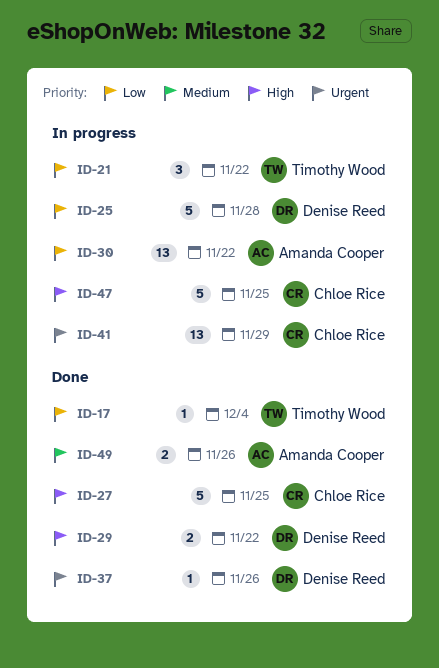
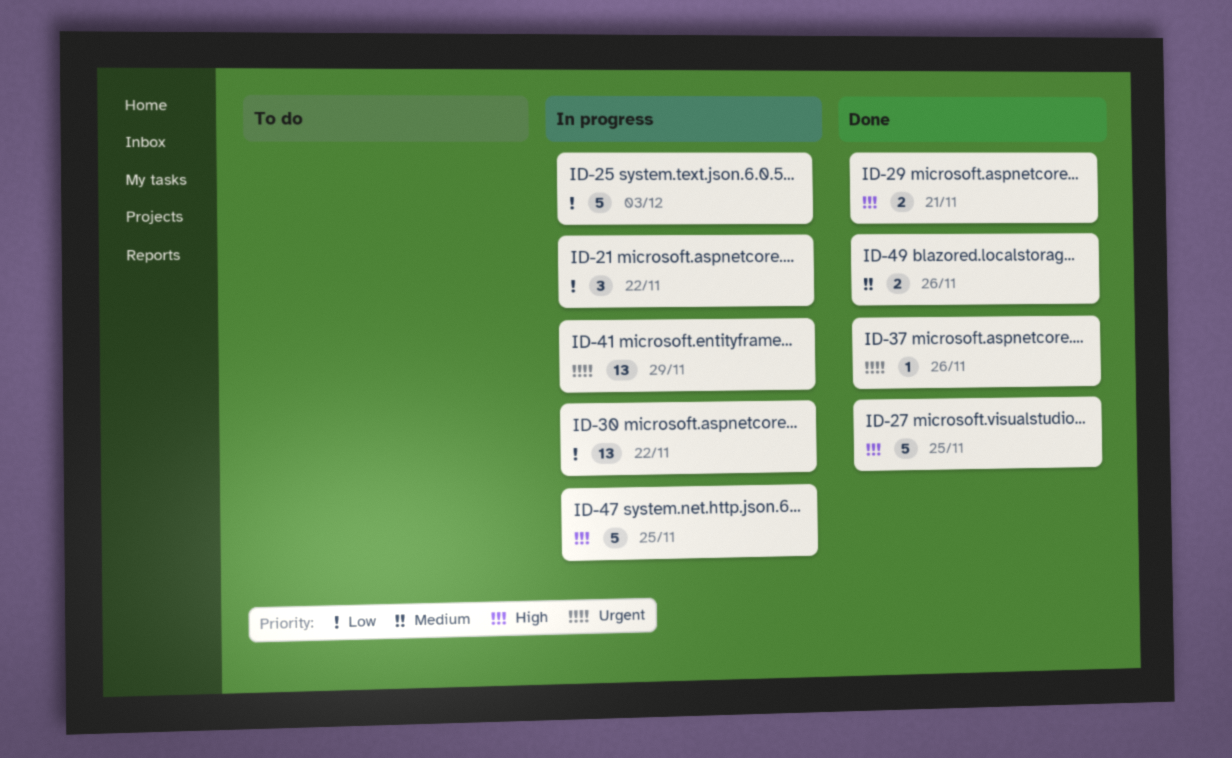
ID-17: present -> none
ID-25, due: Nov 28 -> Dec 3
ID-29, due: Nov 22 -> Nov 21

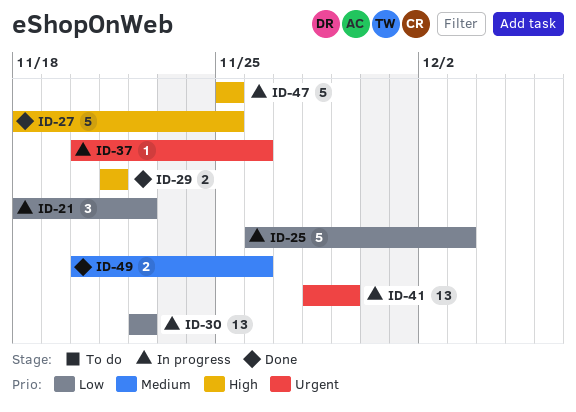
ID-37, status: Done -> In progress

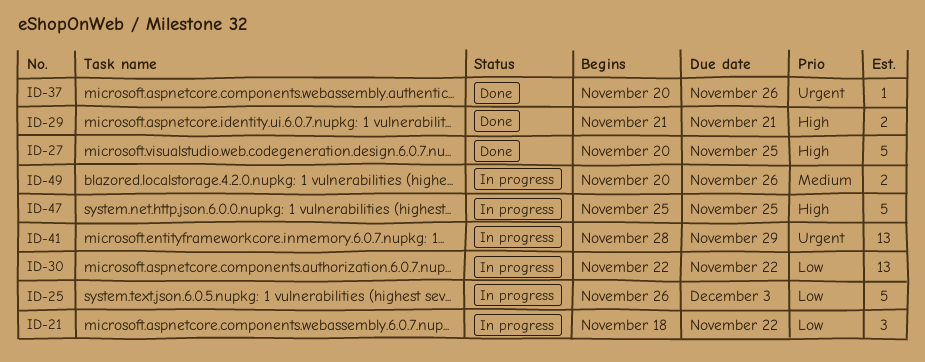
ID-27, start: Nov 18 -> Nov 20
ID-37, status: In progress -> Done
ID-49, status: Done -> In progress

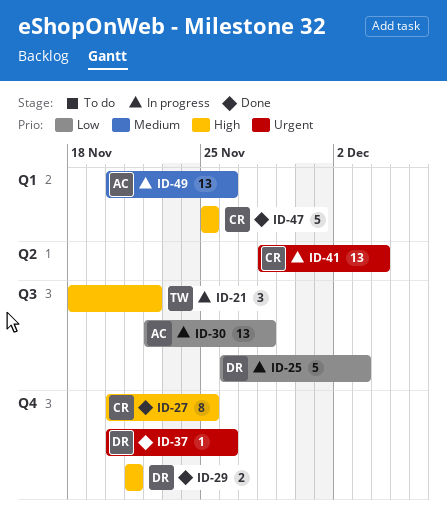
ID-21, priority: Low -> High
ID-27, estimate: 5 -> 8
ID-30, due: Nov 22 -> Nov 28
ID-41, due: Nov 29 -> Dec 4
ID-47, status: In progress -> Done
ID-49, estimate: 2 -> 13

